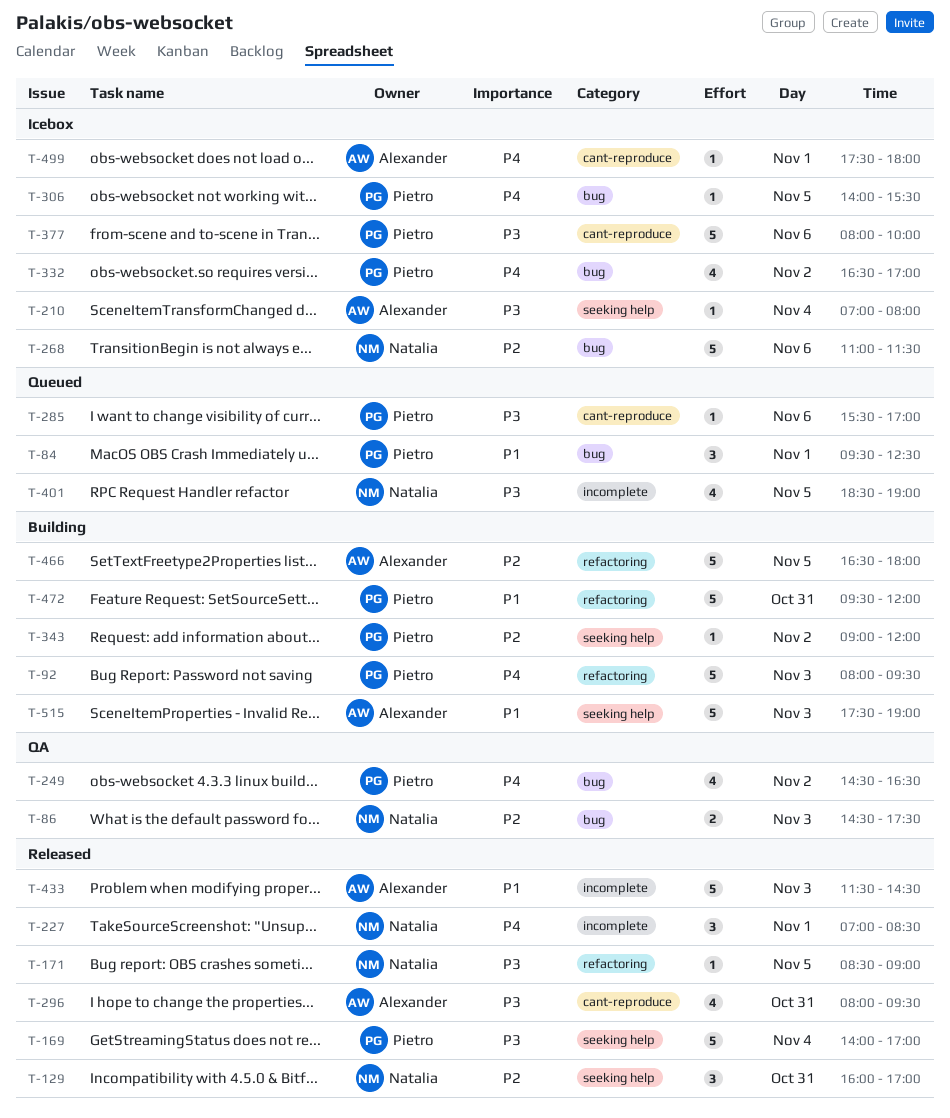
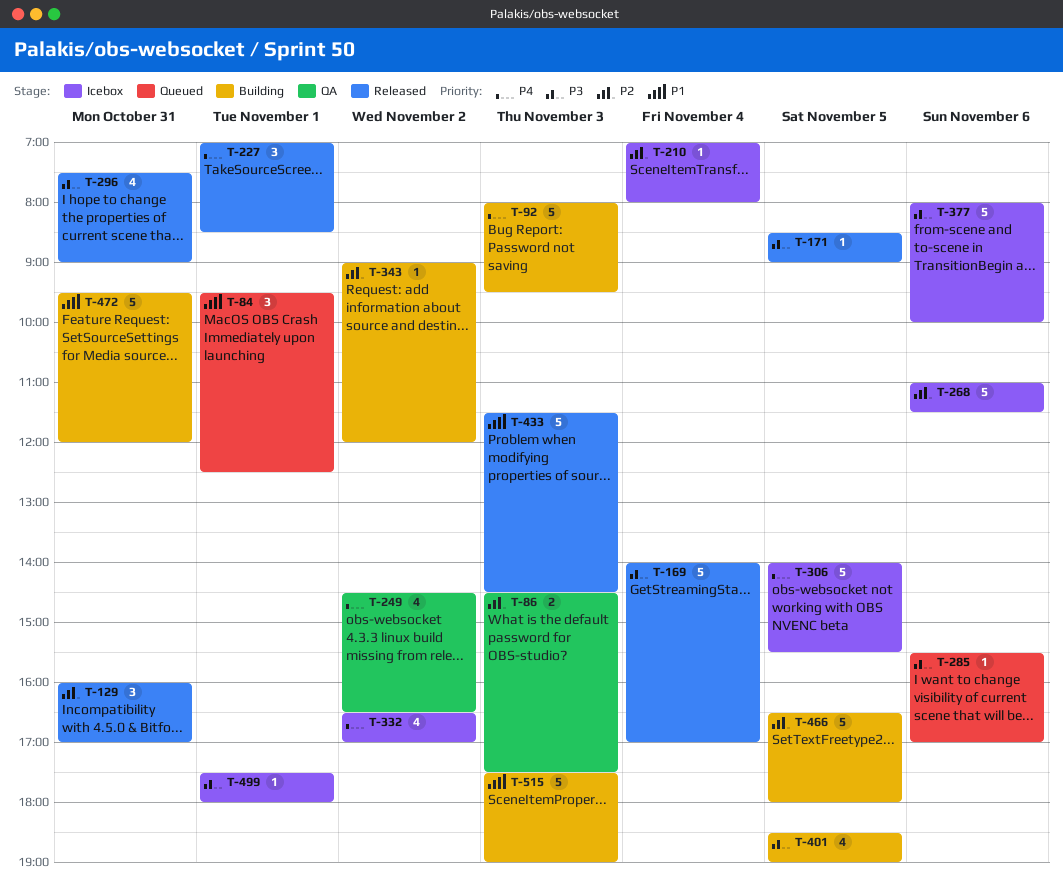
T-210, priority: P3 -> P2
T-296, begins: 08:00 -> 07:30
T-296, ends: 09:30 -> 09:00
T-306, estimate: 1 -> 5
T-401, status: Queued -> Building
T-499, priority: P4 -> P3

